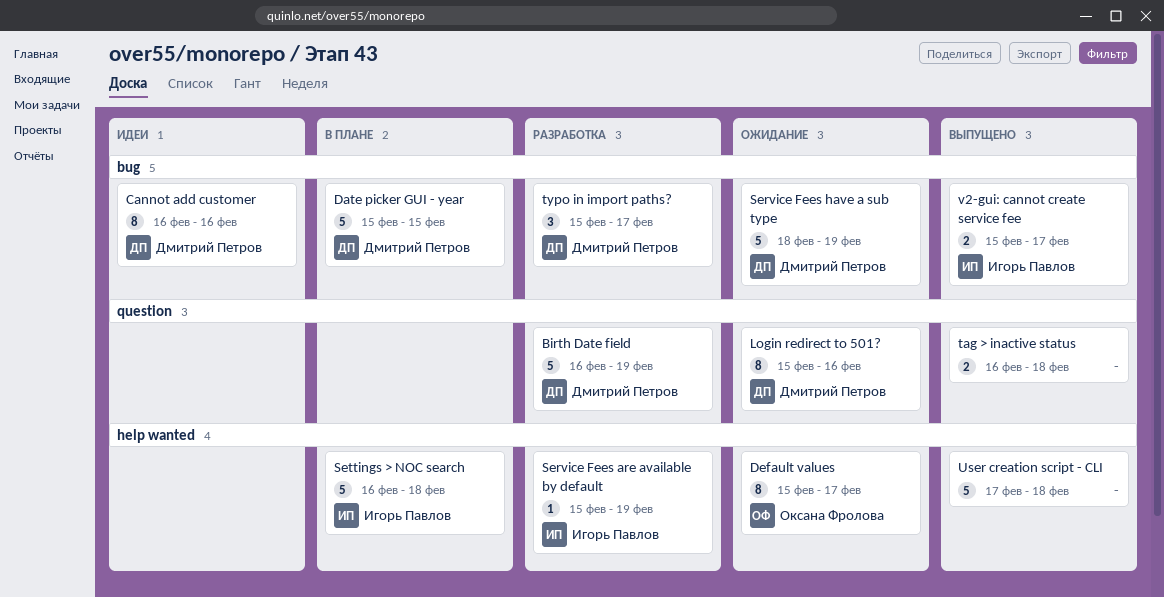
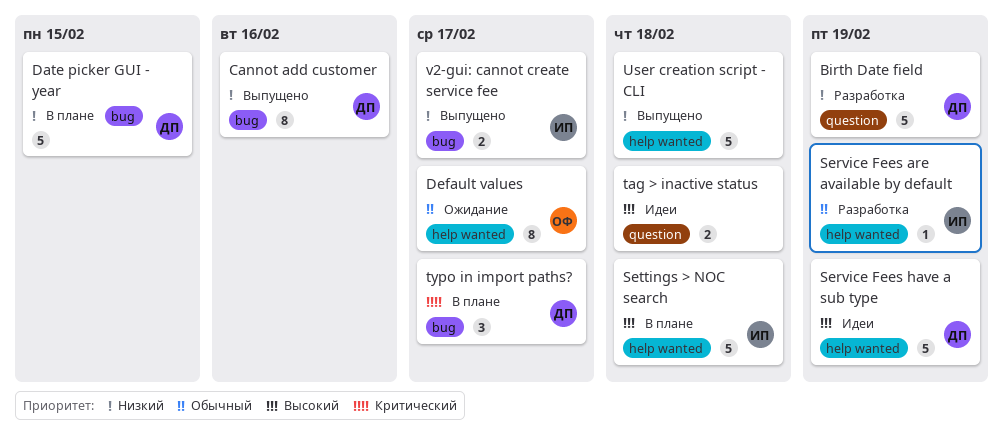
Cannot add customer, status: Идеи -> Выпущено
Login redirect to 501?: present -> none
Service Fees have a sub type, status: Ожидание -> Идеи
Service Fees have a sub type, label: bug -> help wanted
tag > inactive status, status: Выпущено -> Идеи
typo in import paths?, status: Разработка -> В плане

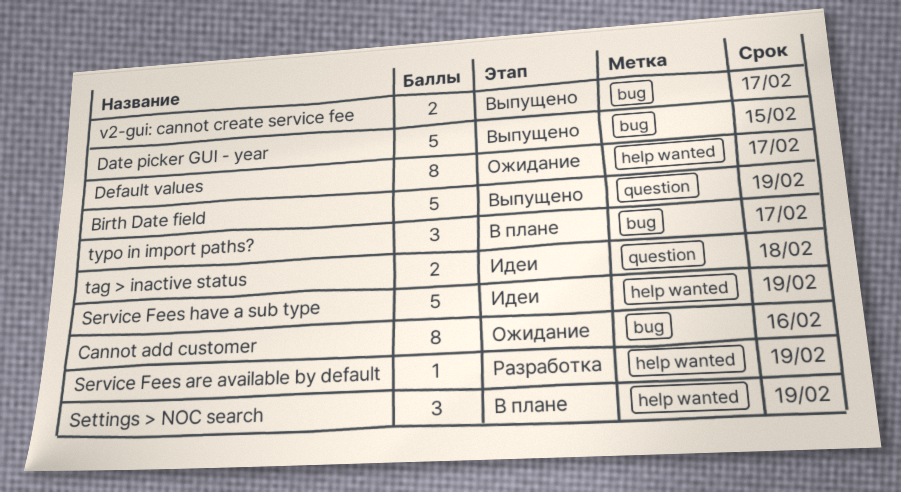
Birth Date field, status: Разработка -> Выпущено
Cannot add customer, status: Выпущено -> Ожидание
Date picker GUI - year, status: В плане -> Выпущено
Settings > NOC search, estimate: 5 -> 3
Settings > NOC search, due: Feb 18 -> Feb 19
User creation script - CLI: present -> none

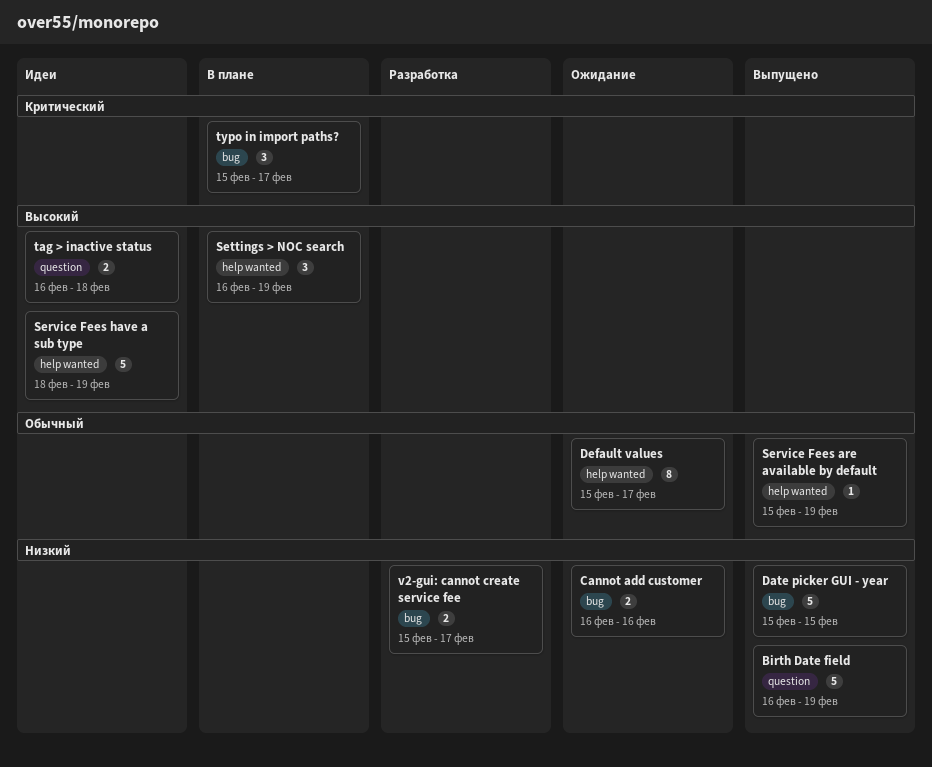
Cannot add customer, estimate: 8 -> 2
Service Fees are available by default, status: Разработка -> Выпущено
v2-gui: cannot create service fee, status: Выпущено -> Разработка

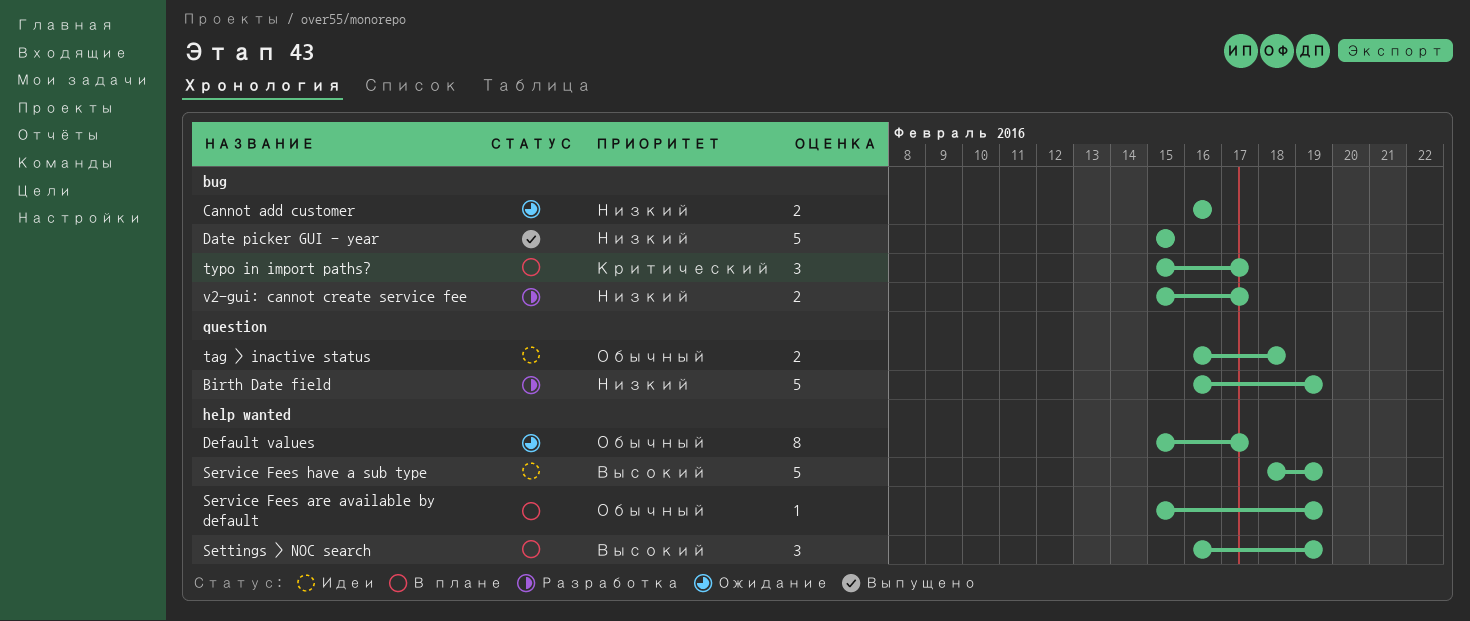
Birth Date field, status: Выпущено -> Разработка
Service Fees are available by default, status: Выпущено -> В плане
tag > inactive status, priority: Высокий -> Обычный

